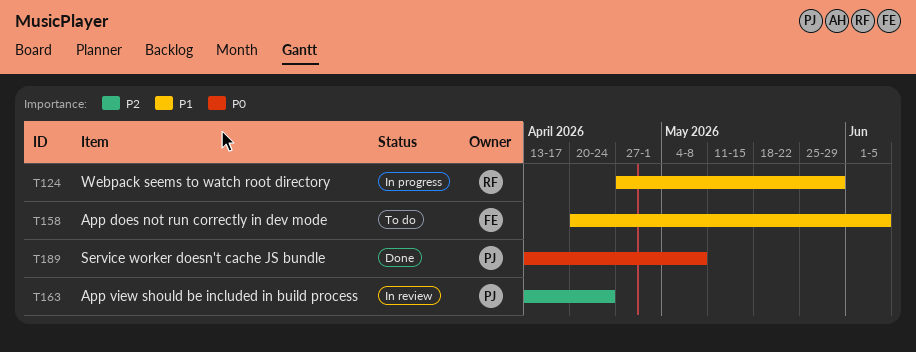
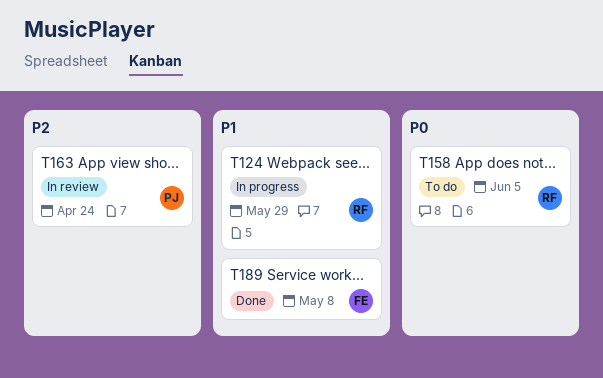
T158, owner: FE -> RF
T158, priority: P1 -> P0
T189, owner: PJ -> FE
T189, priority: P0 -> P1

